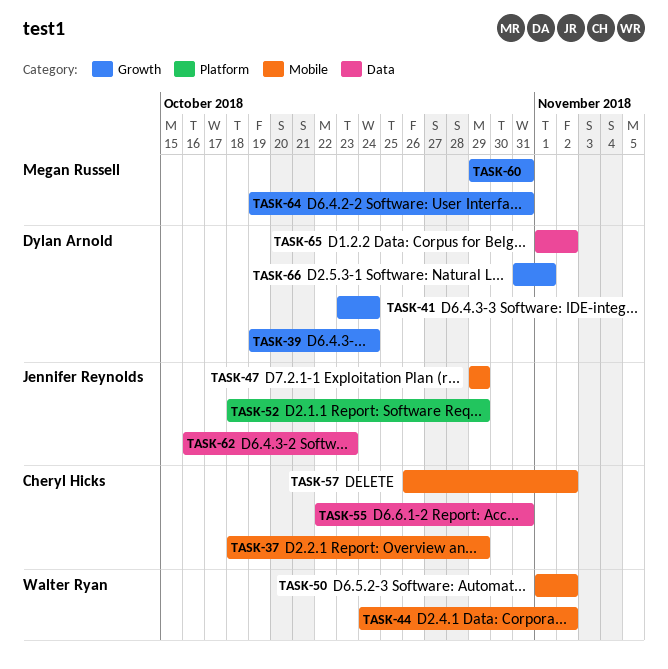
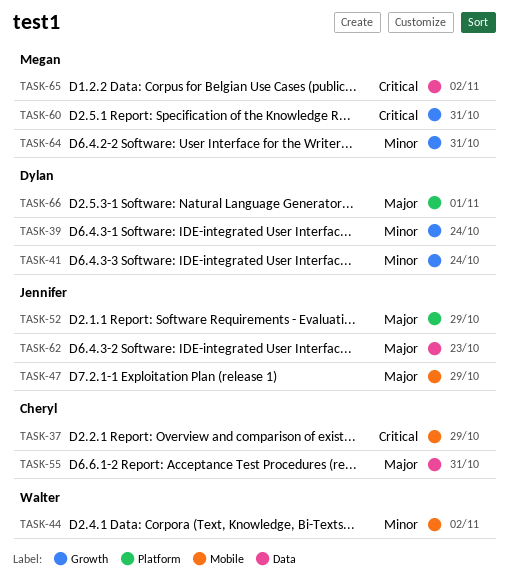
TASK-50: present -> none
TASK-57: present -> none
TASK-65, owner: Dylan Arnold -> Megan Russell
TASK-66, label: Growth -> Platform

